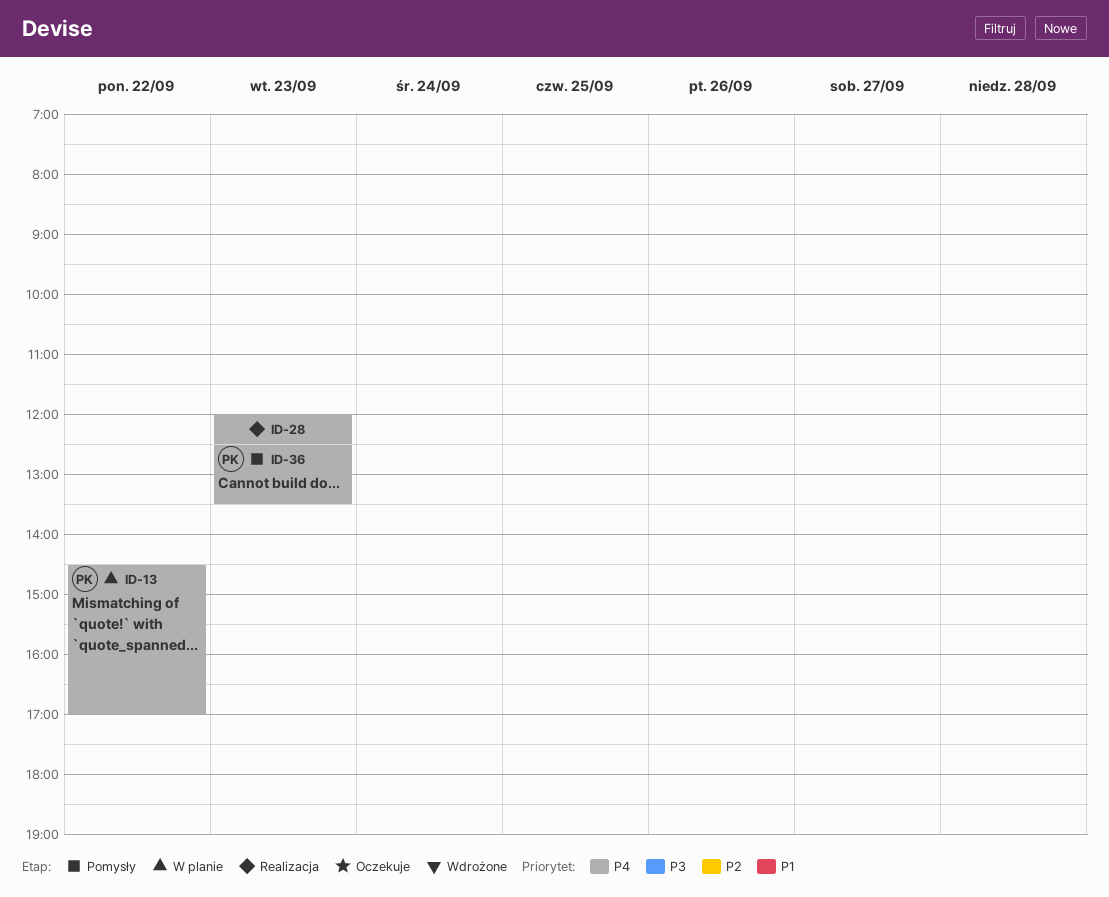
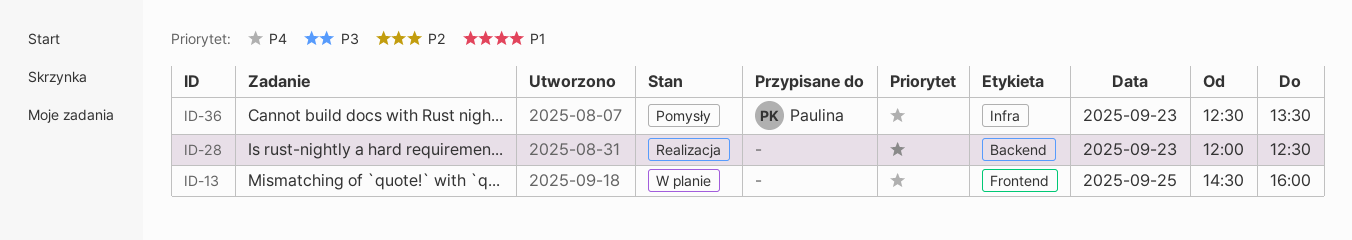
ID-13, owner: Paulina -> none
ID-13, day: Sep 22 -> Sep 25
ID-13, ends: 17:00 -> 16:00

